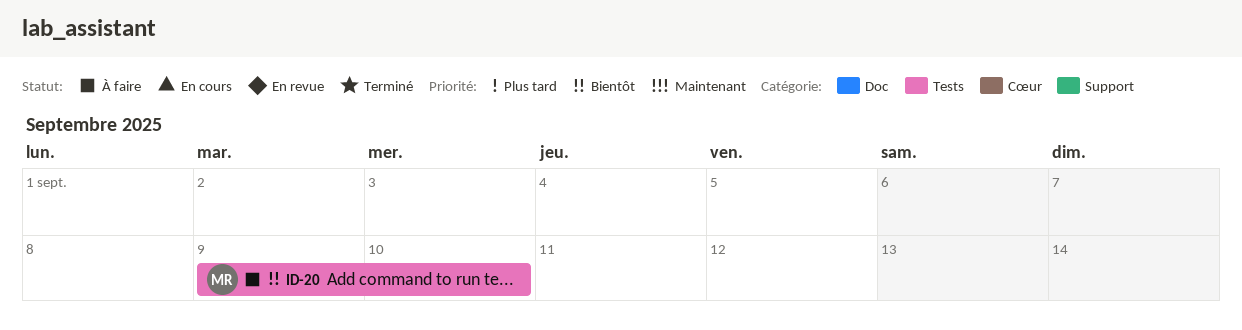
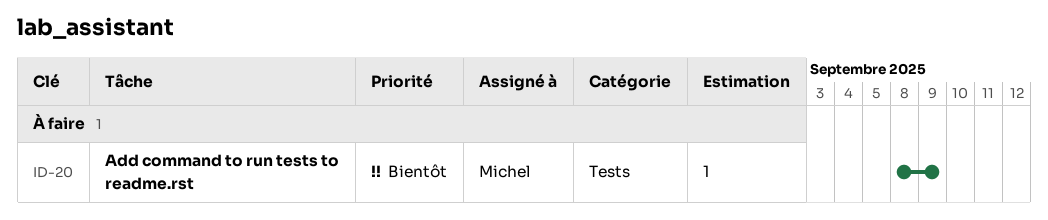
ID-20, start: Sep 9 -> Sep 8
ID-20, due: Sep 10 -> Sep 9

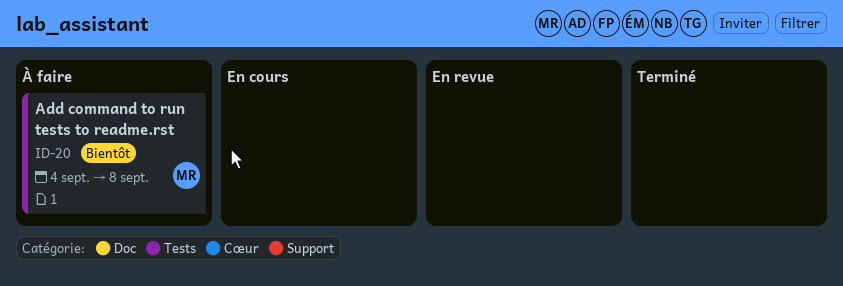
ID-20, start: Sep 8 -> Sep 4
ID-20, due: Sep 9 -> Sep 8

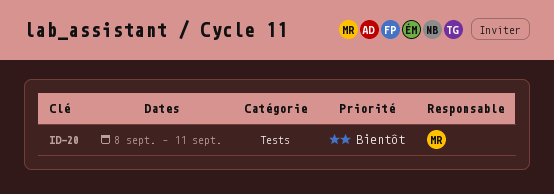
ID-20, start: Sep 4 -> Sep 8
ID-20, due: Sep 8 -> Sep 11

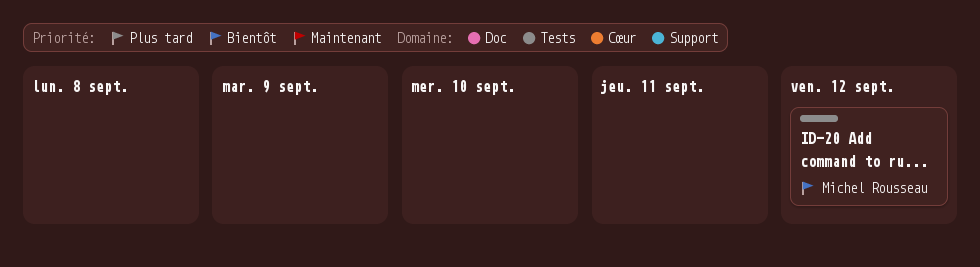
ID-20, due: Sep 11 -> Sep 12

